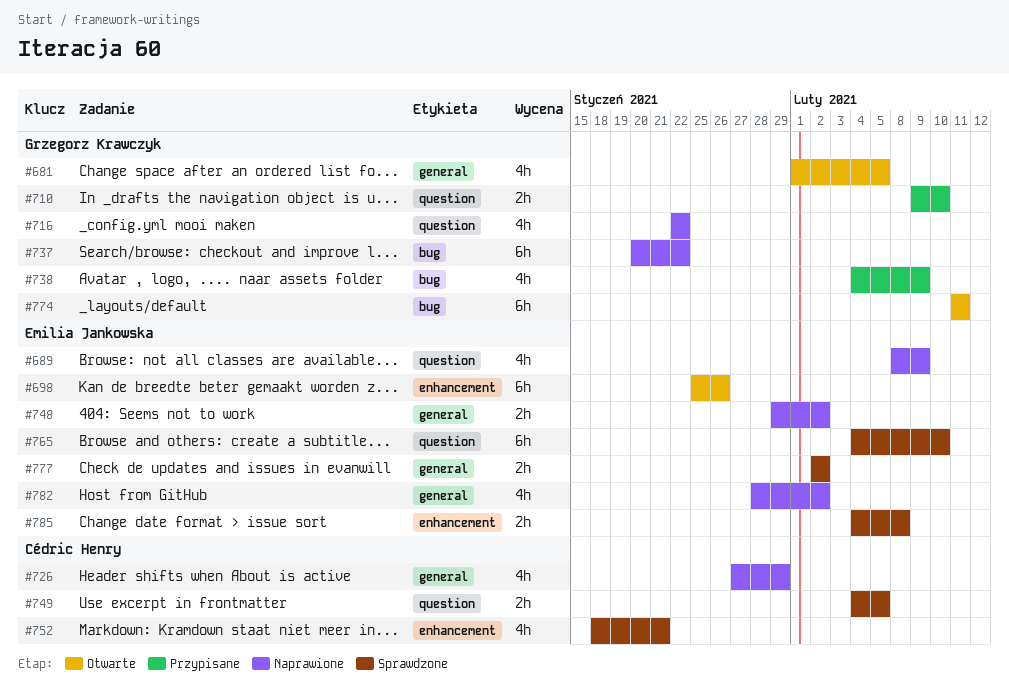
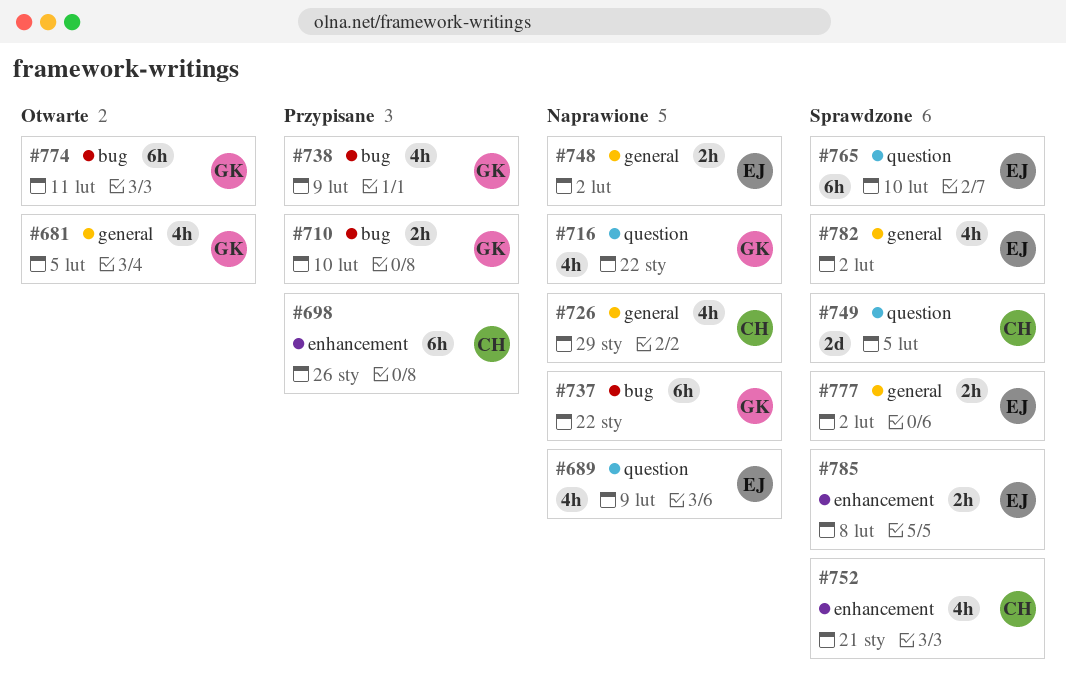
#698, status: Otwarte -> Przypisane
#698, owner: Emilia Jankowska -> Cédric Henry
#710, label: question -> bug
#749, estimate: 2h -> 2d
#782, status: Naprawione -> Sprawdzone

